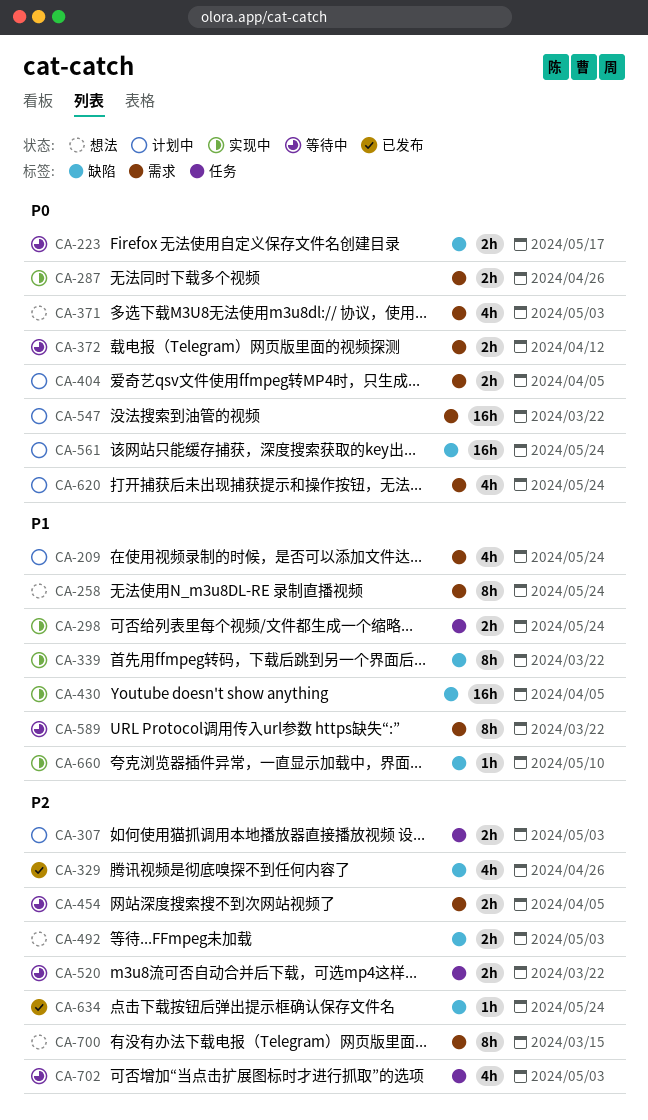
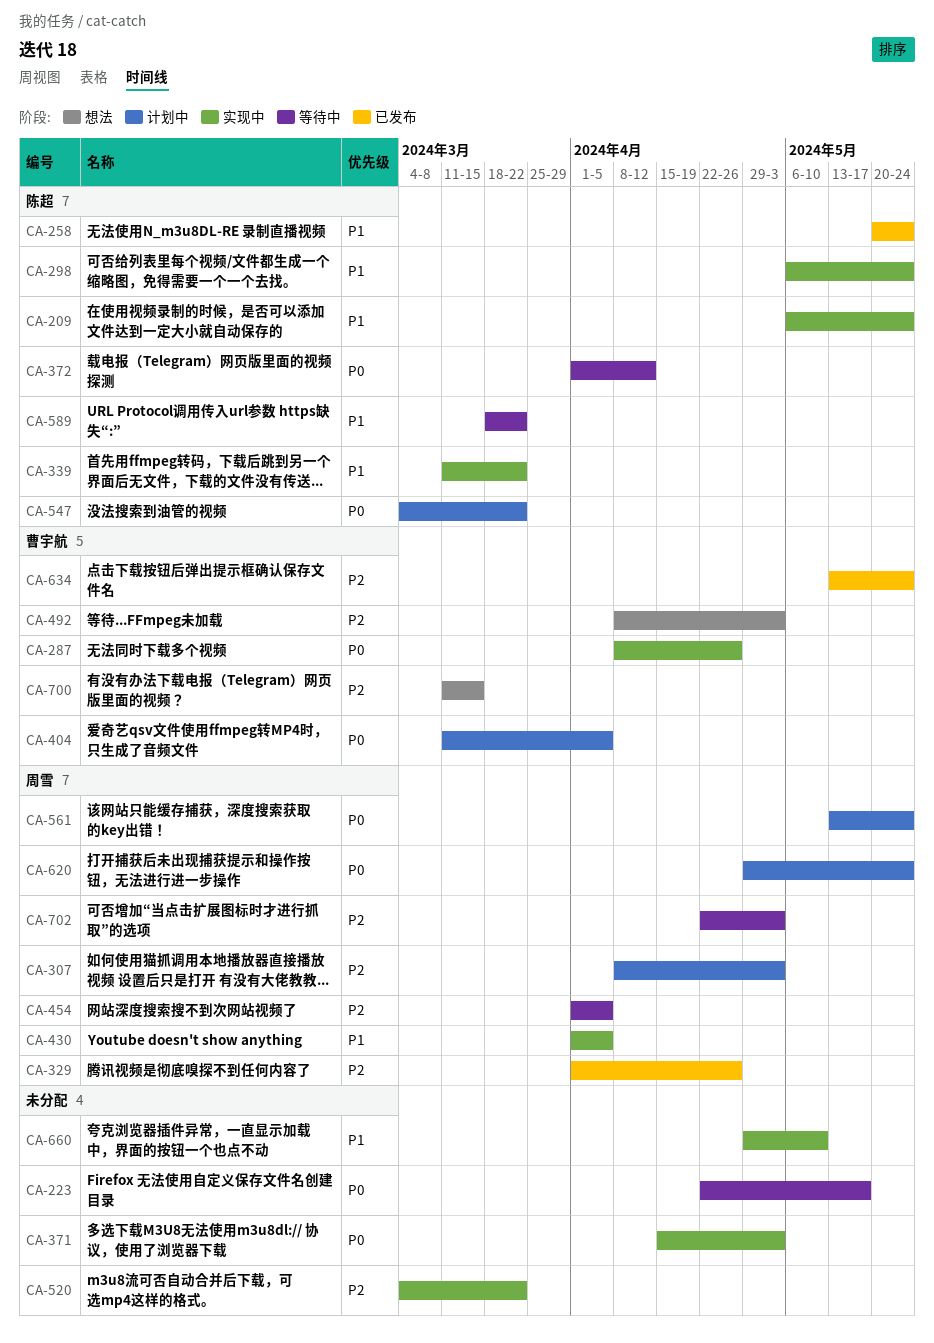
CA-209, status: 计划中 -> 实现中
CA-258, status: 想法 -> 已发布
CA-371, status: 想法 -> 实现中
CA-520, status: 等待中 -> 实现中

